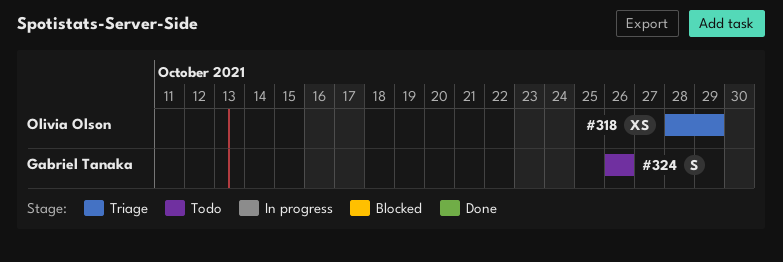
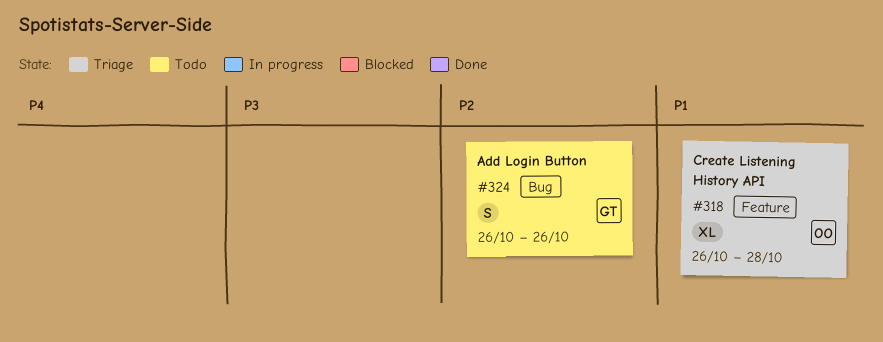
#318, estimate: XS -> XL
#318, start: Oct 28 -> Oct 26
#318, due: Oct 29 -> Oct 28

